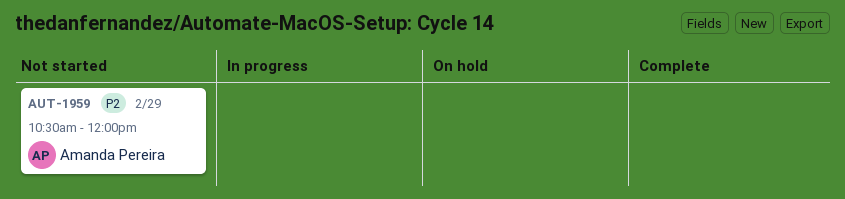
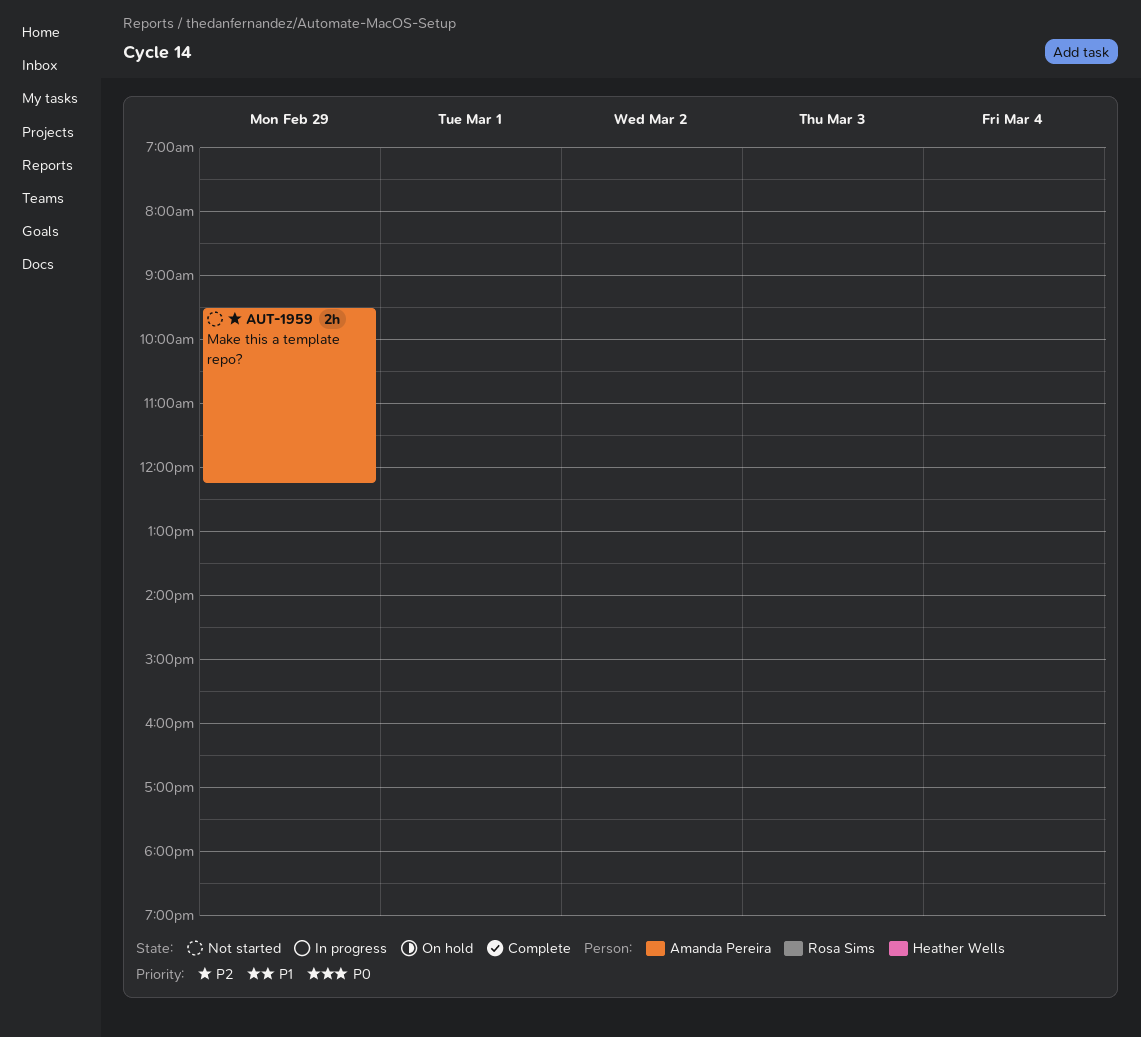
AUT-1959, begins: 10:30 -> 09:30
AUT-1959, ends: 12:00 -> 12:15

